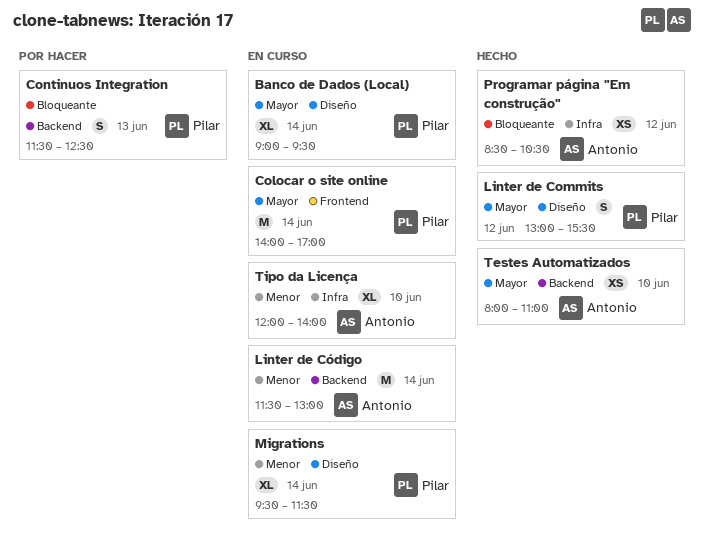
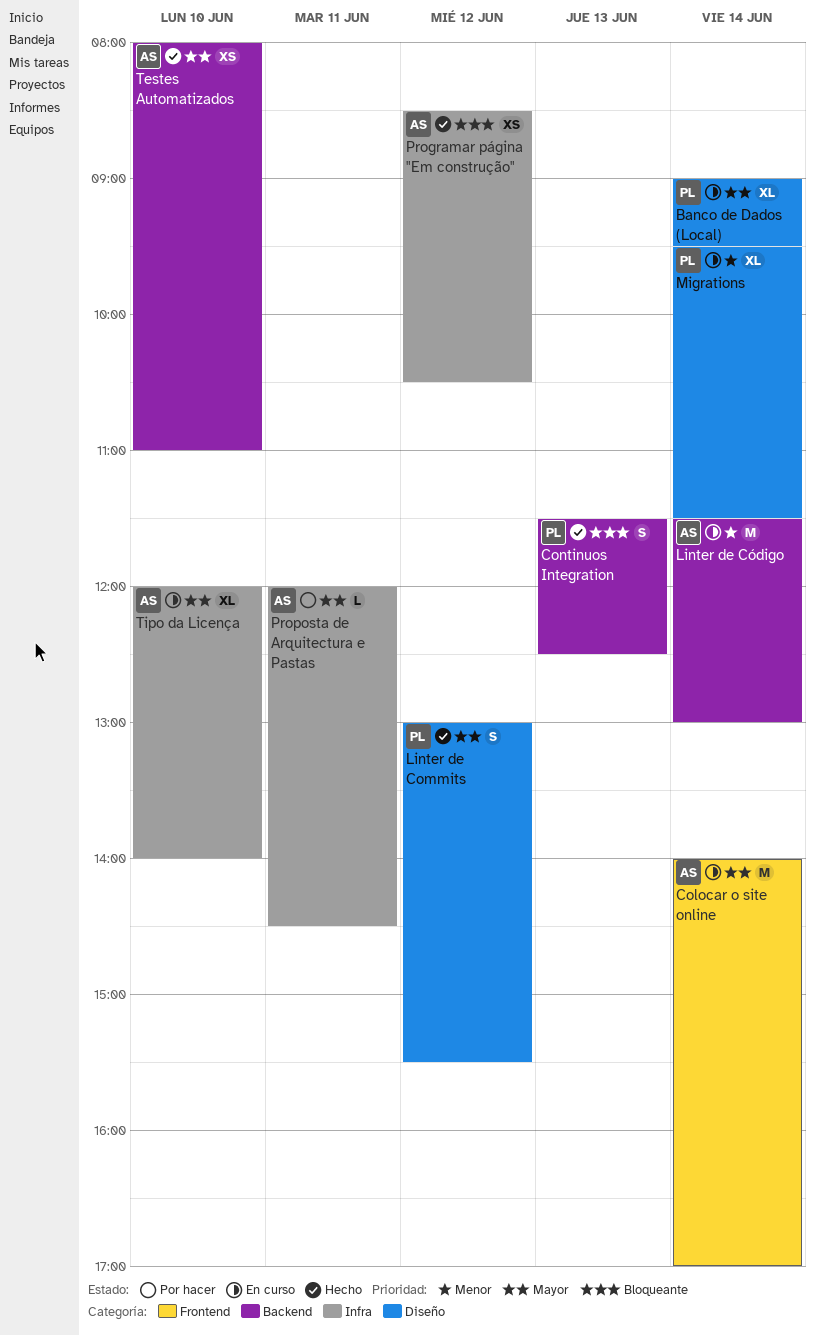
Colocar o site online, owner: Pilar -> Antonio
Continuos Integration, status: Por hacer -> Hecho
Proposta de Arquitectura e Pastas: none -> present
Tipo da Licença, priority: Menor -> Mayor

